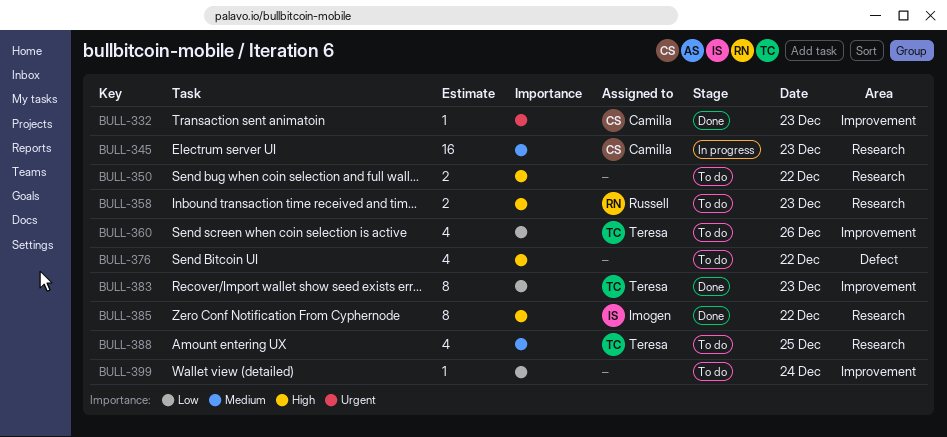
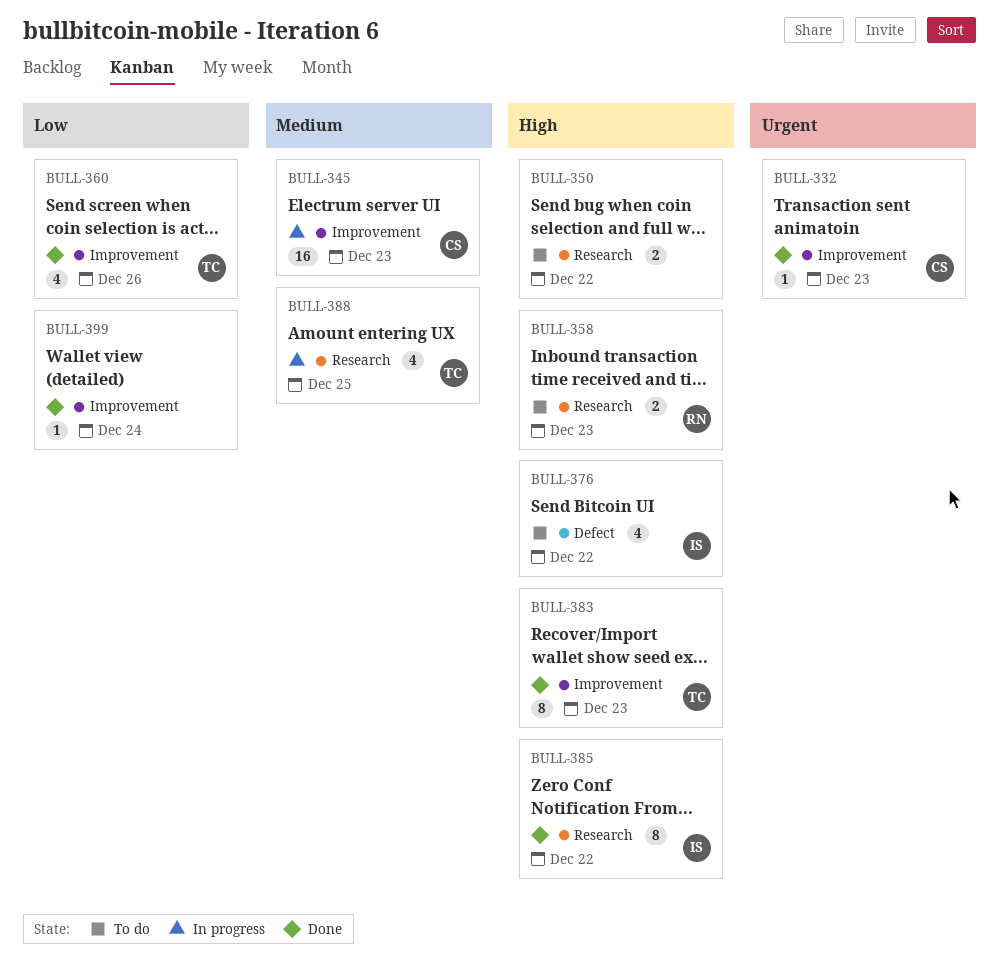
BULL-345, label: Research -> Improvement
BULL-360, status: To do -> Done
BULL-376, owner: none -> Imogen
BULL-383, priority: Low -> High
BULL-388, status: To do -> In progress
BULL-399, status: To do -> Done

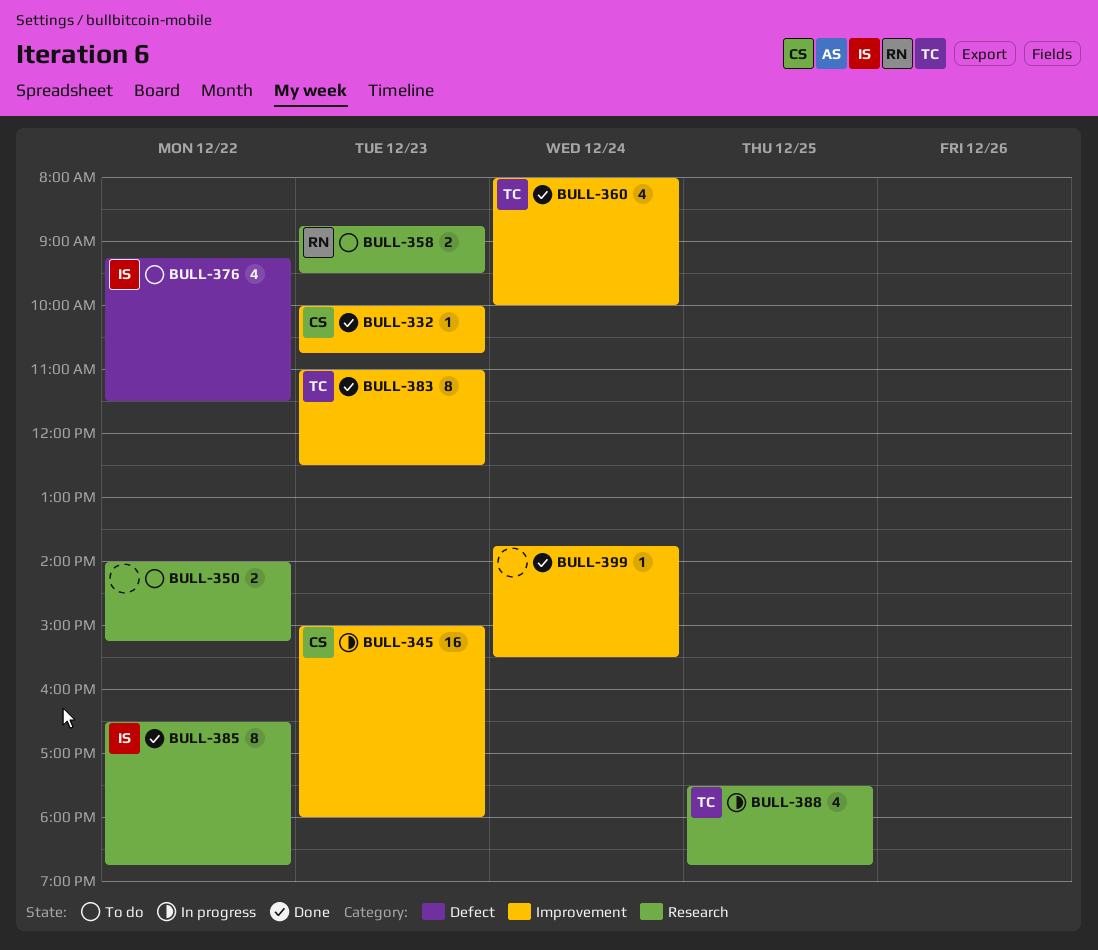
BULL-360, day: Dec 26 -> Dec 24

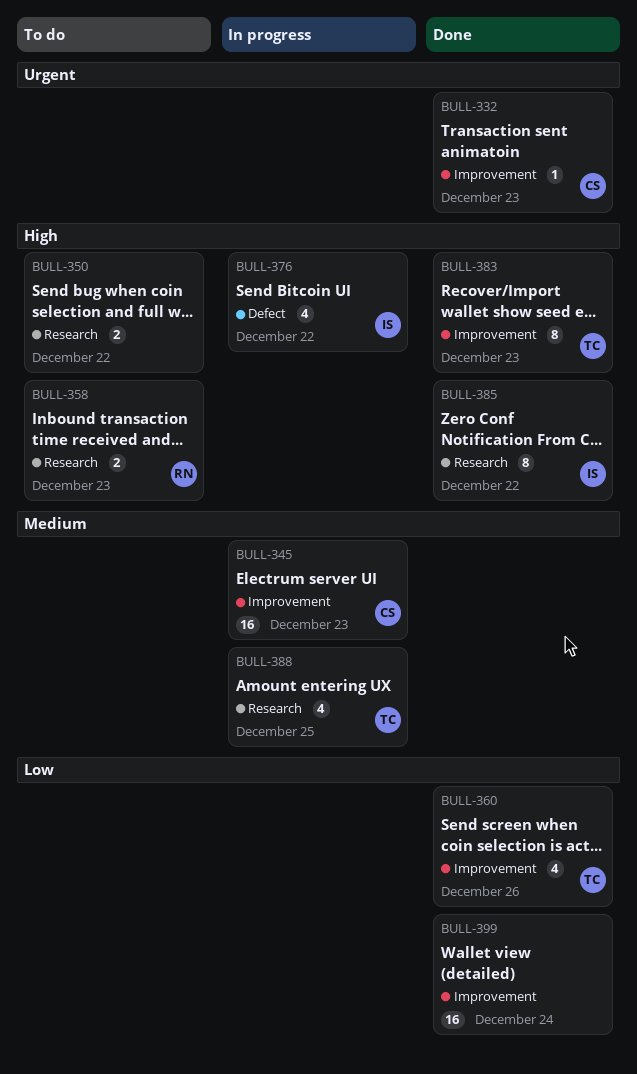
BULL-360, day: Dec 24 -> Dec 26
BULL-376, status: To do -> In progress
BULL-399, estimate: 1 -> 16

